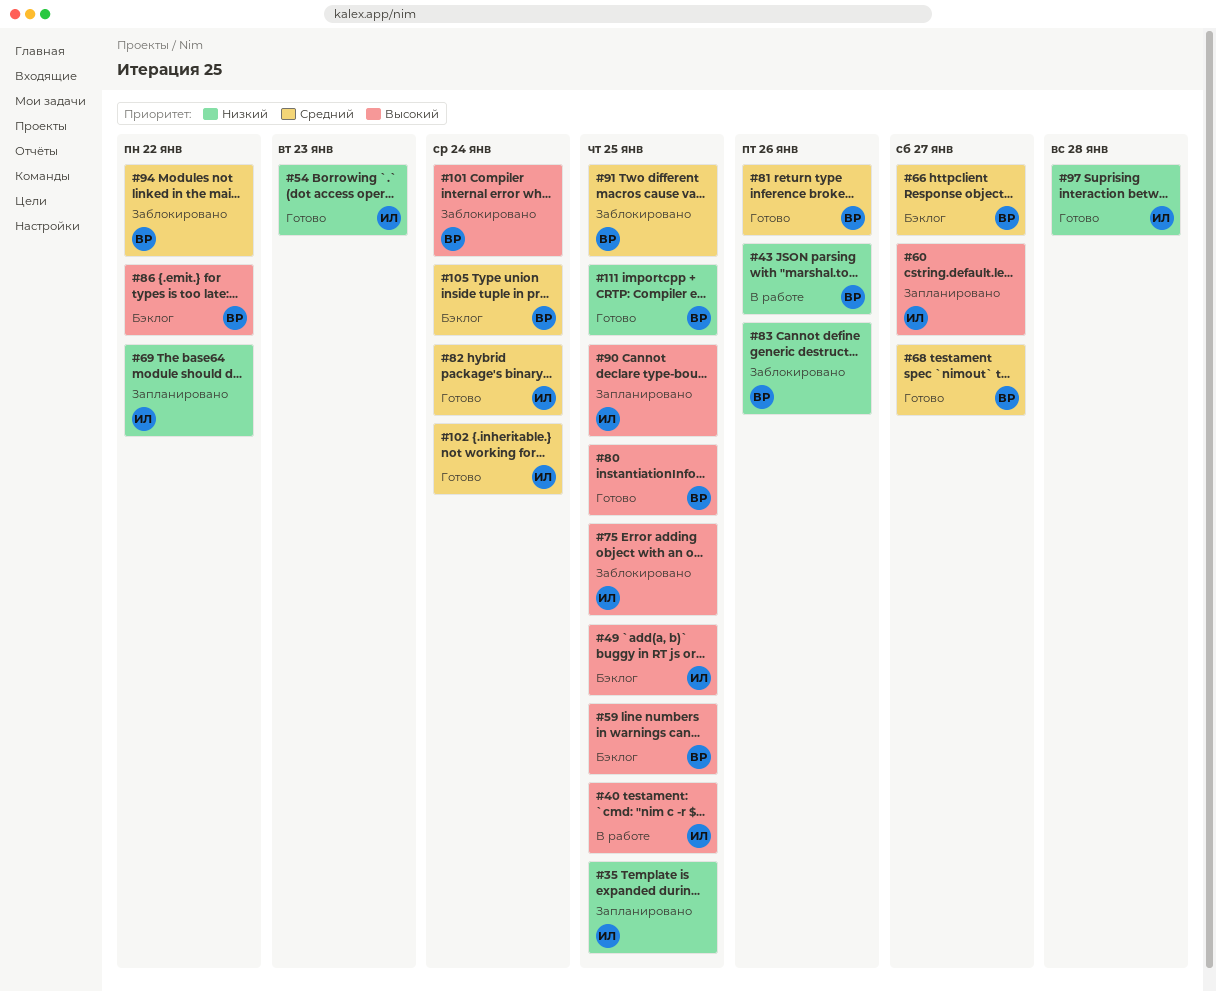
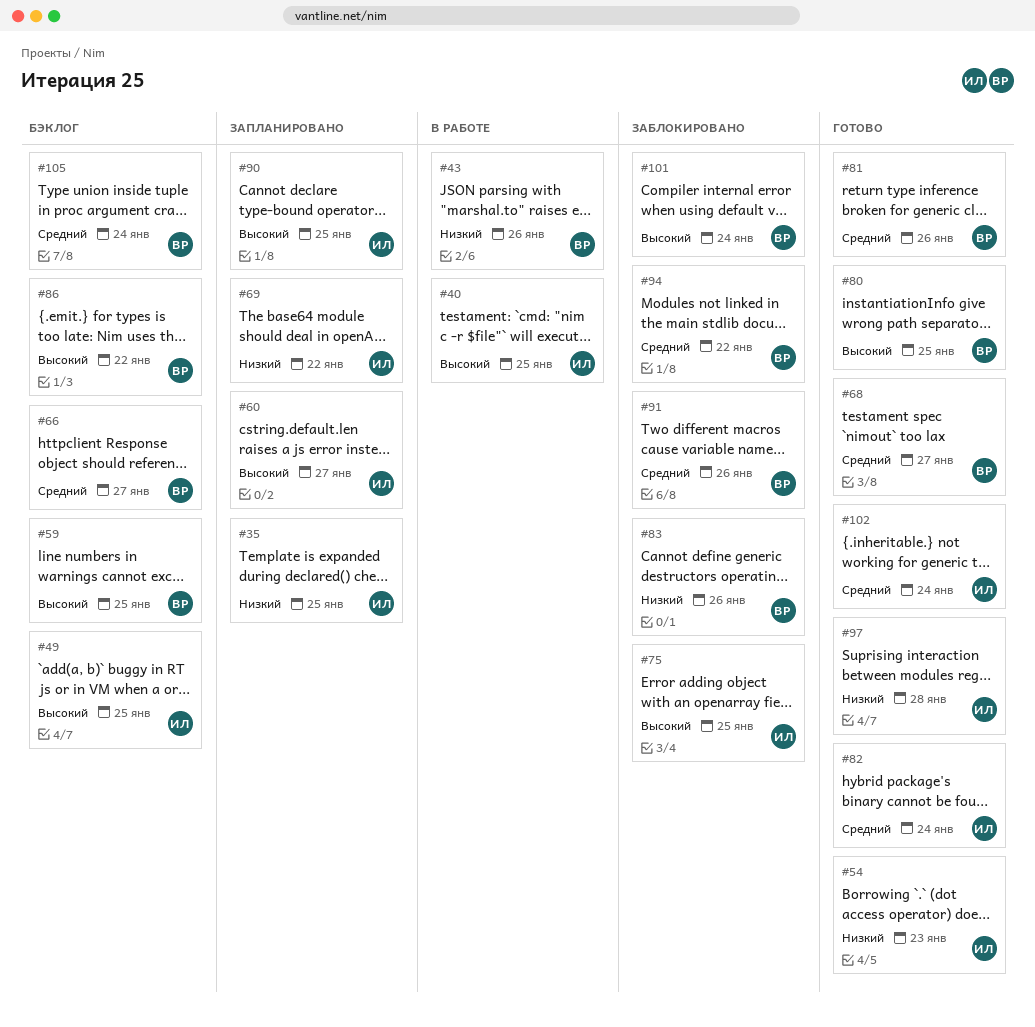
#91, due: Jan 25 -> Jan 26
#111: present -> none

